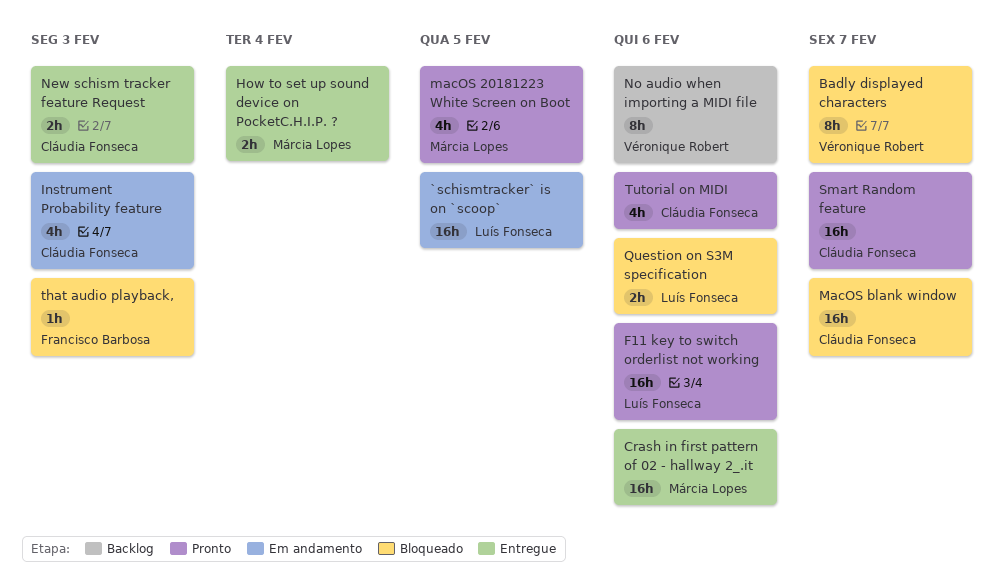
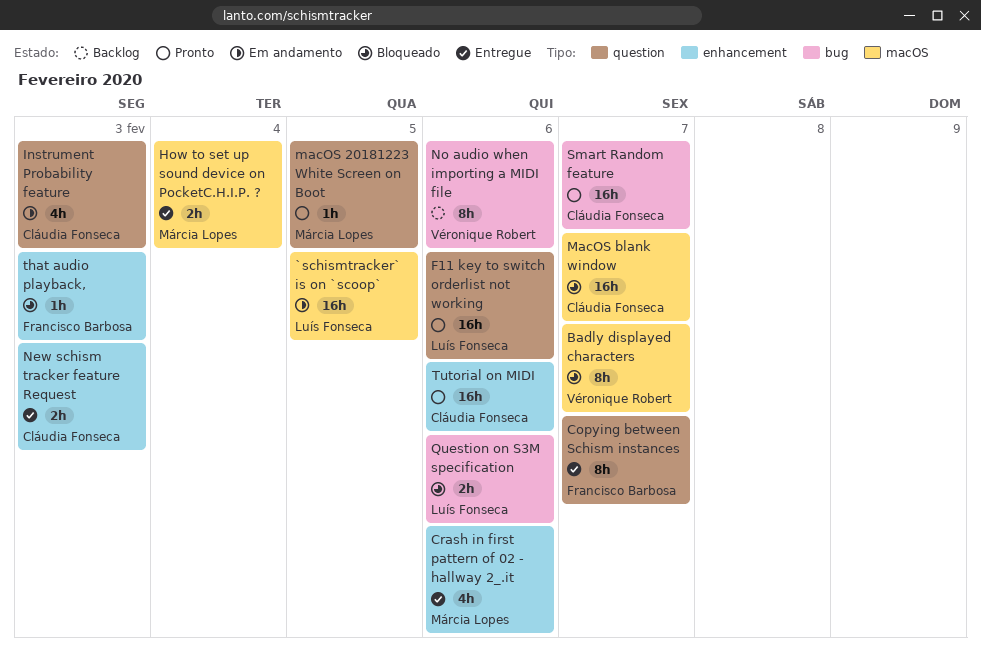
Copying between Schism instances: none -> present
Crash in first pattern of 02 - hallway 2_.it, estimate: 16h -> 4h
macOS 20181223 White Screen on Boot, estimate: 4h -> 1h
Tutorial on MIDI, estimate: 4h -> 16h

